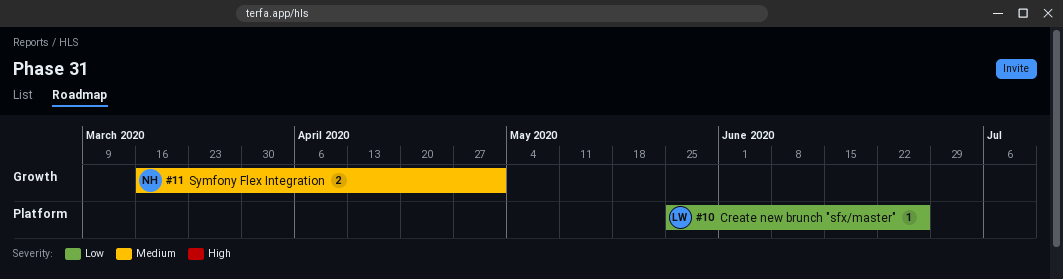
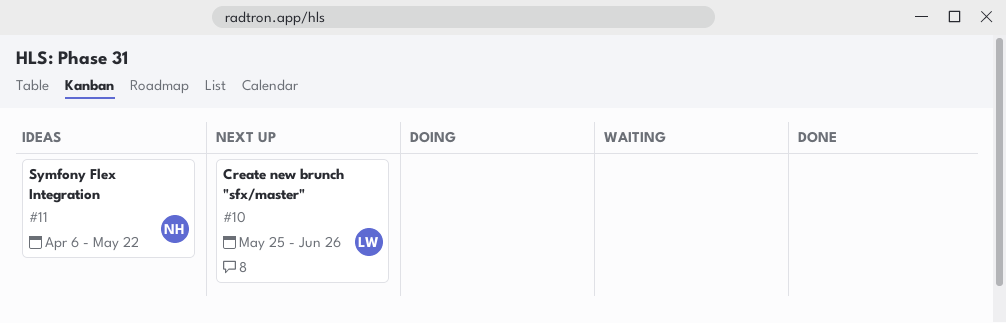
#11, start: Mar 16 -> Apr 6
#11, due: May 1 -> May 22

